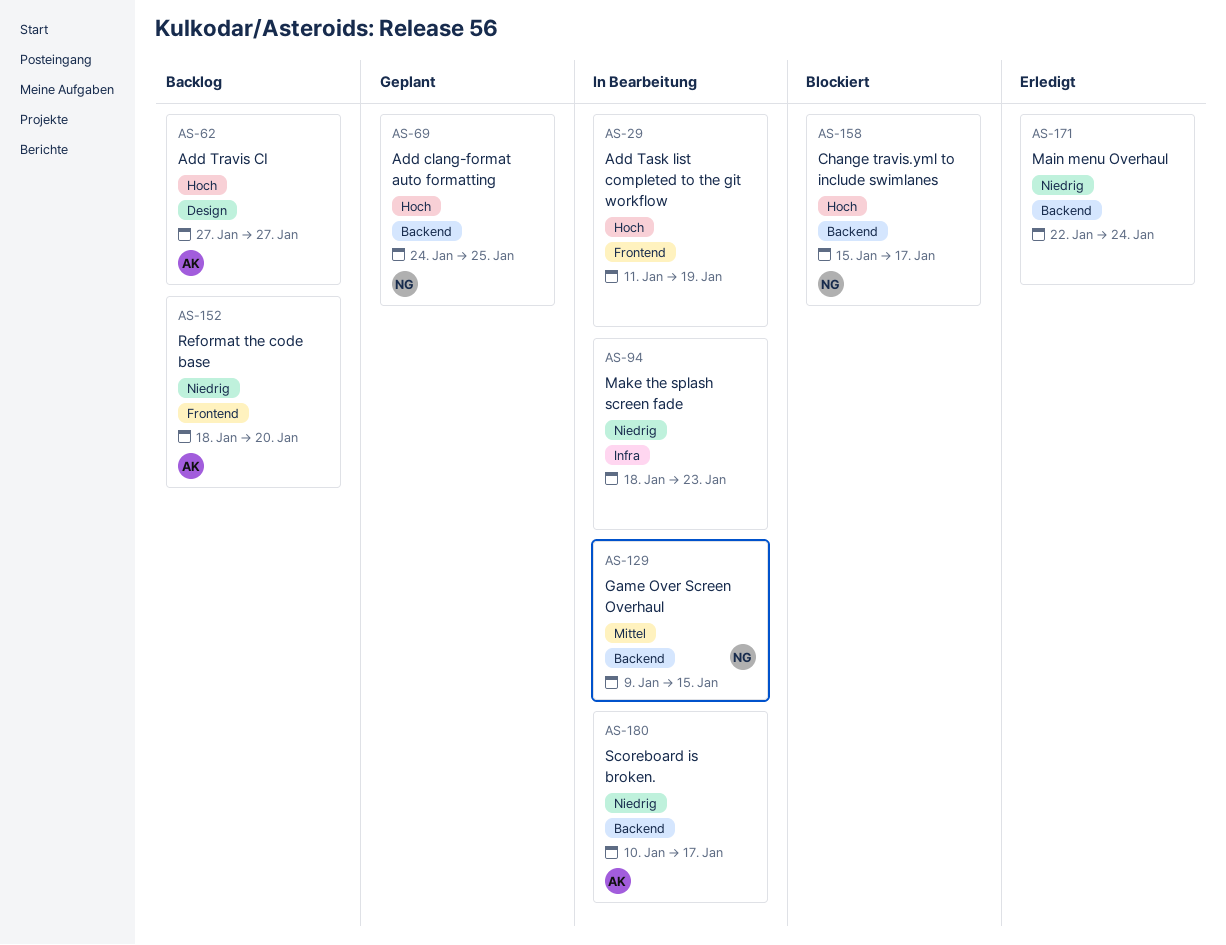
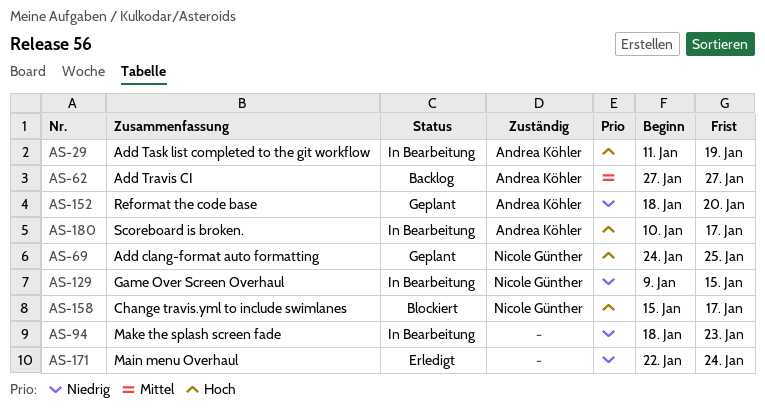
AS-29, owner: none -> Andrea Köhler
AS-62, priority: Hoch -> Mittel
AS-129, priority: Mittel -> Niedrig
AS-152, status: Backlog -> Geplant
AS-180, priority: Niedrig -> Hoch

